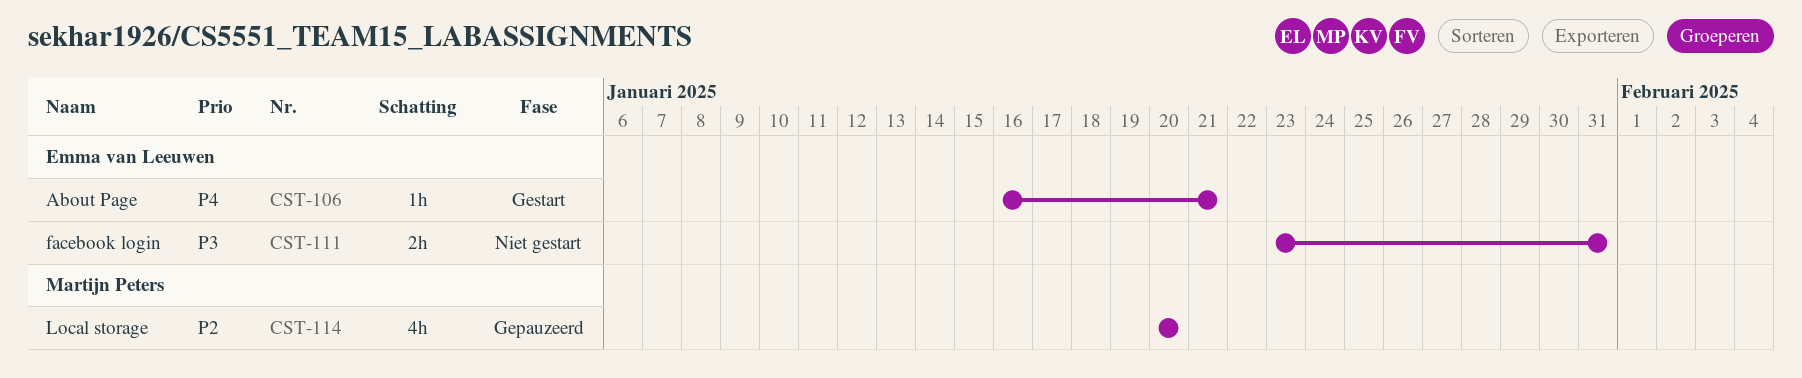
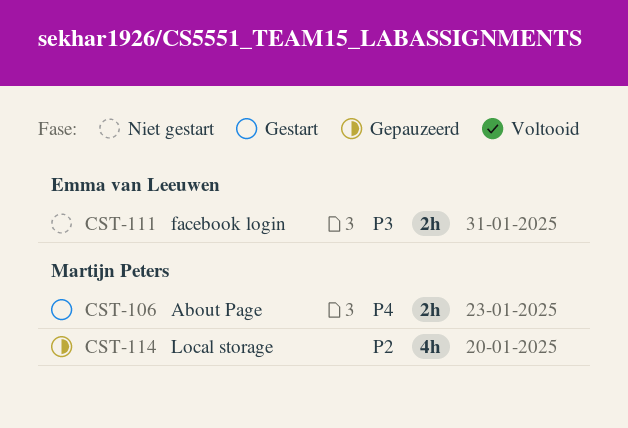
CST-106, owner: Emma van Leeuwen -> Martijn Peters
CST-106, estimate: 1h -> 2h
CST-106, due: Jan 21 -> Jan 23

